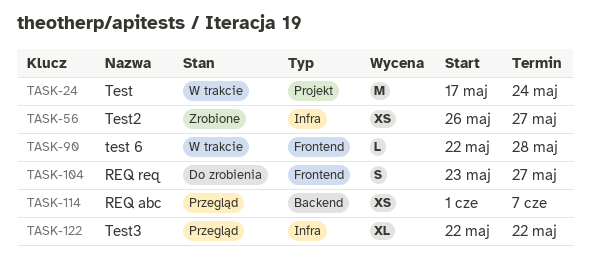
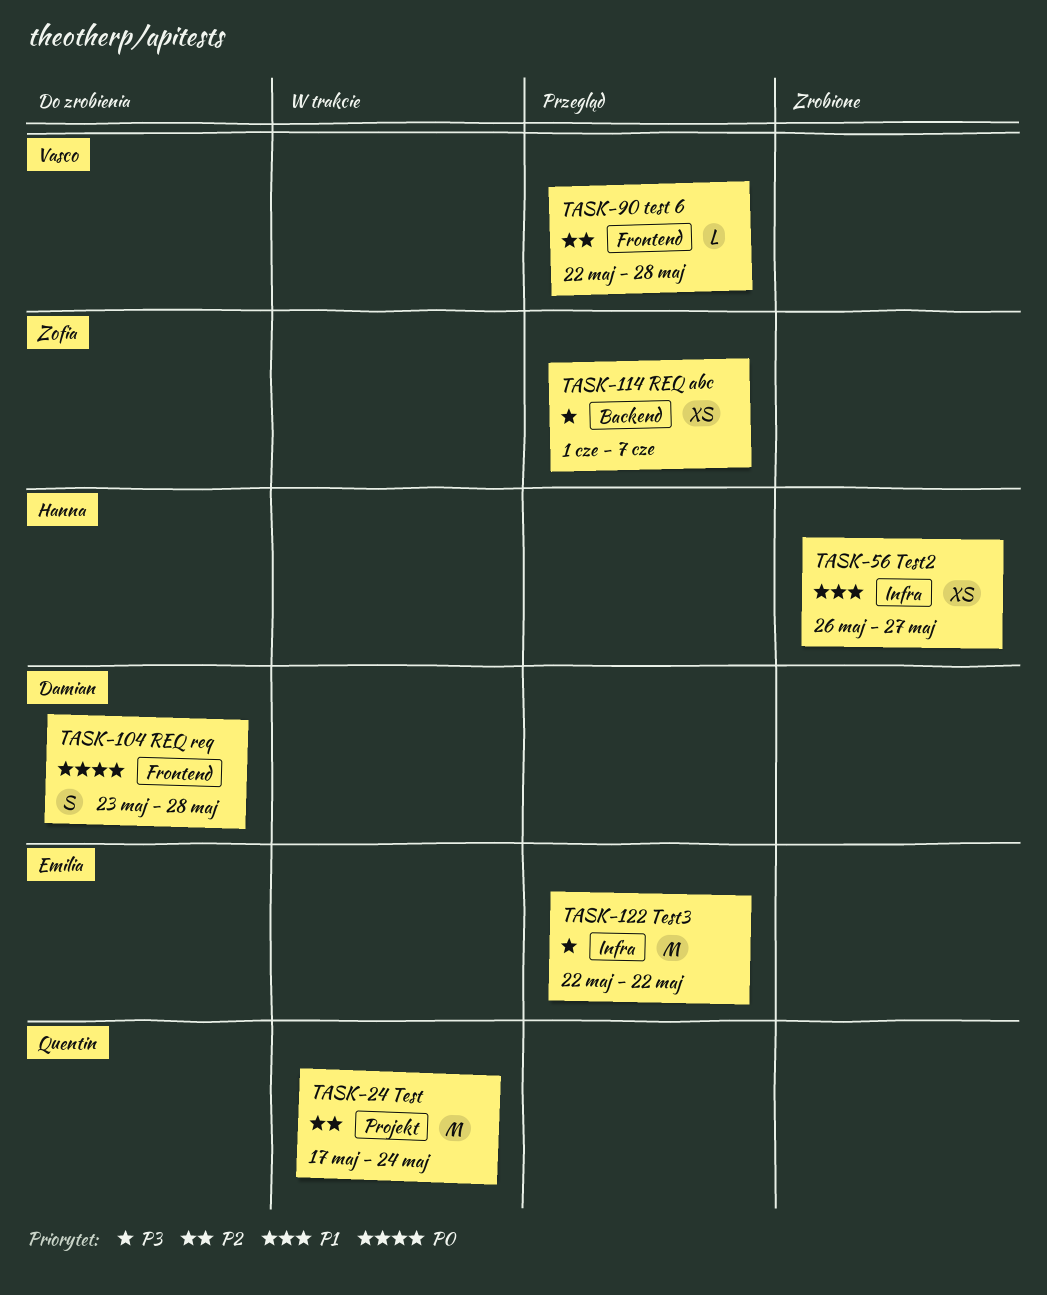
TASK-90, status: W trakcie -> Przegląd
TASK-104, due: May 27 -> May 28
TASK-122, estimate: XL -> M

